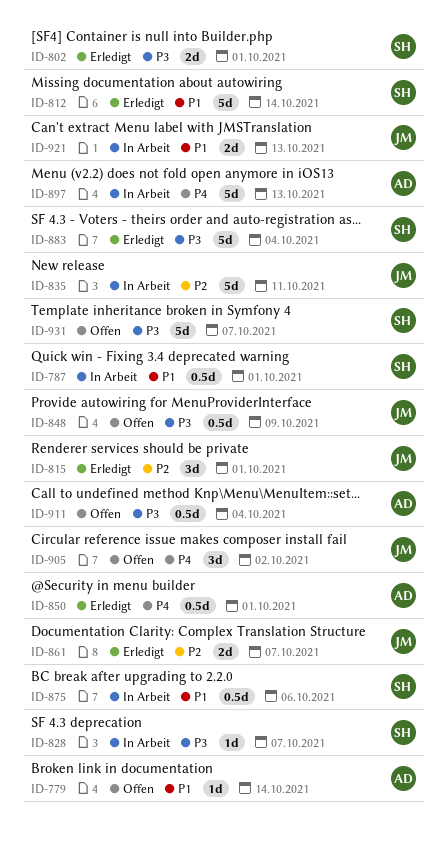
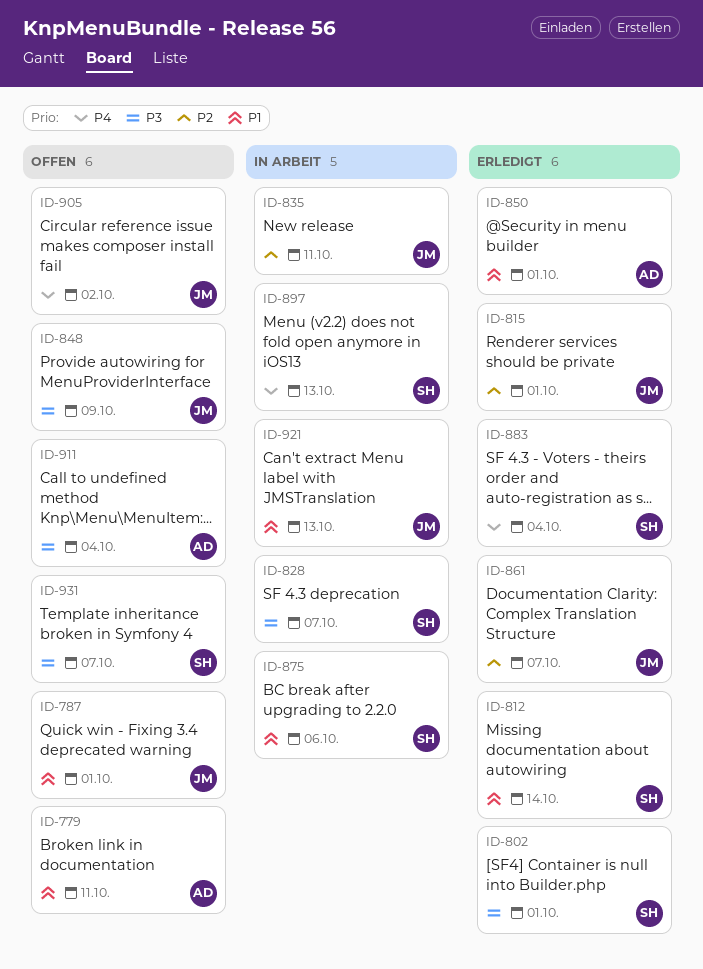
ID-779, due: Oct 14 -> Oct 11
ID-787, status: In Arbeit -> Offen
ID-787, owner: SH -> JM
ID-850, priority: P4 -> P1
ID-883, priority: P3 -> P4
ID-897, owner: AD -> SH

